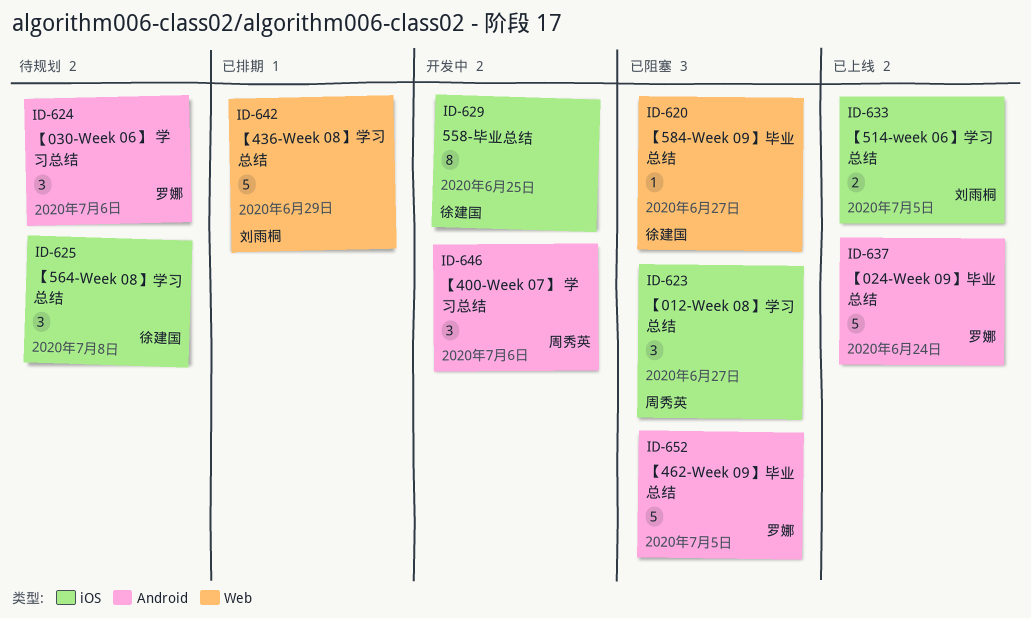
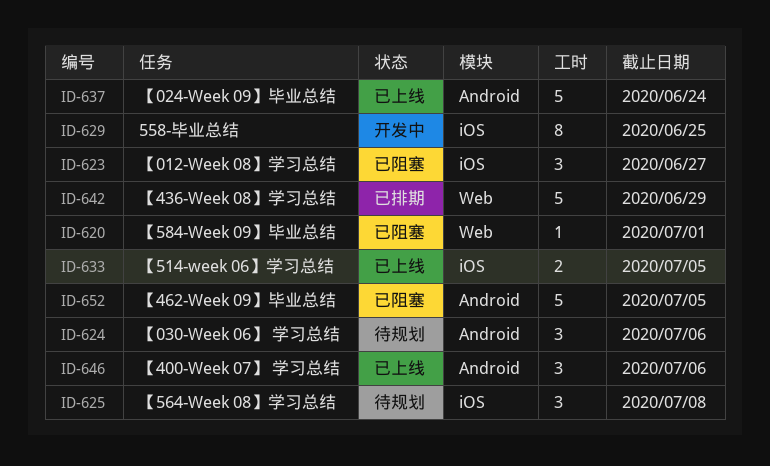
ID-620, due: Jun 27 -> Jul 1
ID-646, status: 开发中 -> 已上线

